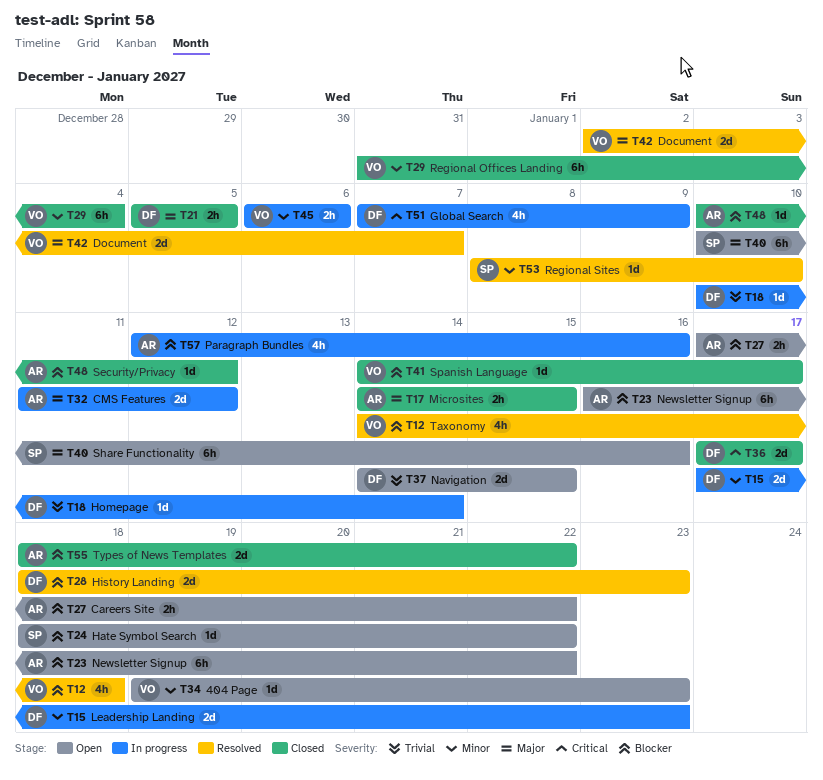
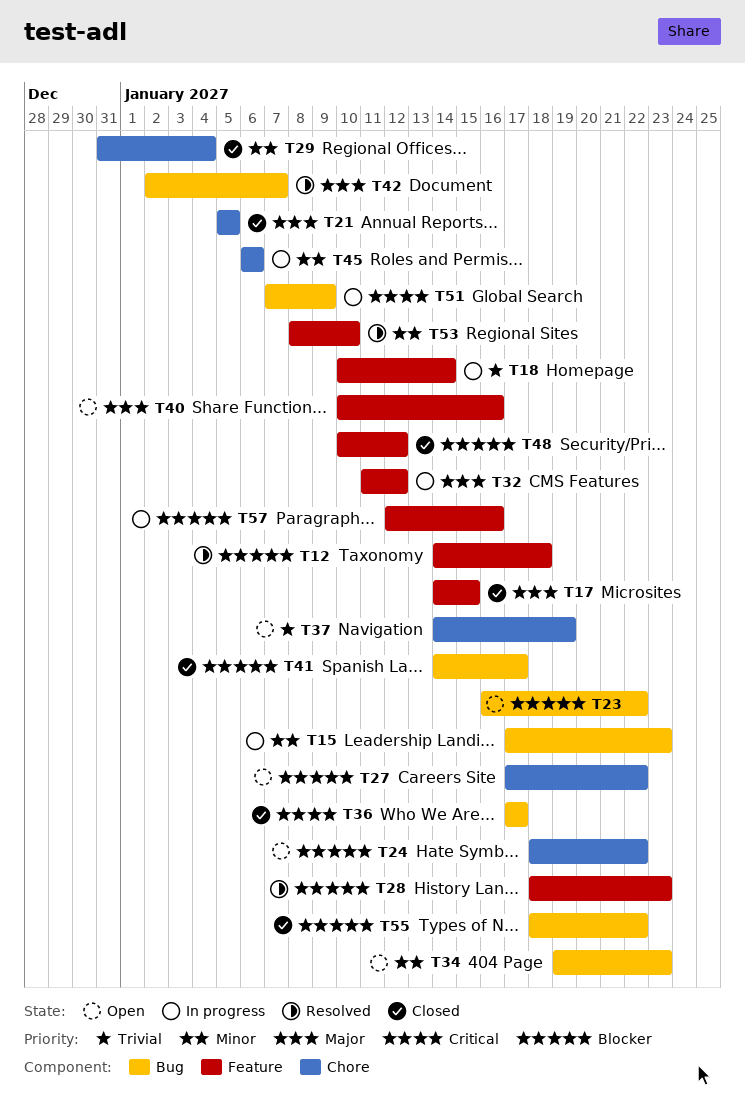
T37, due: Jan 15 -> Jan 19

